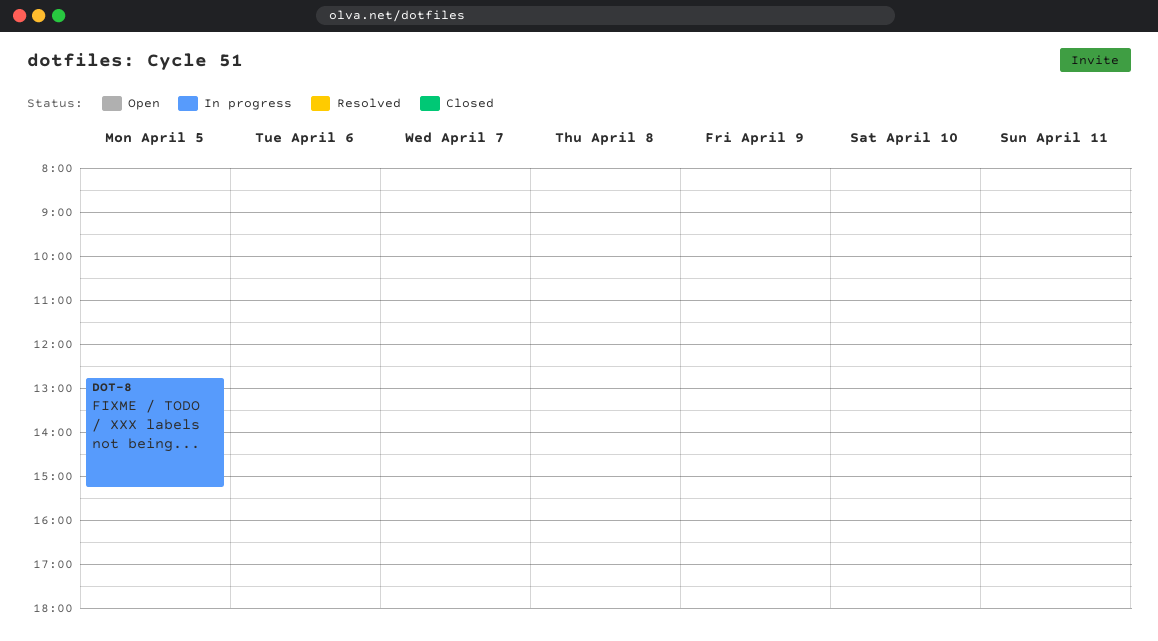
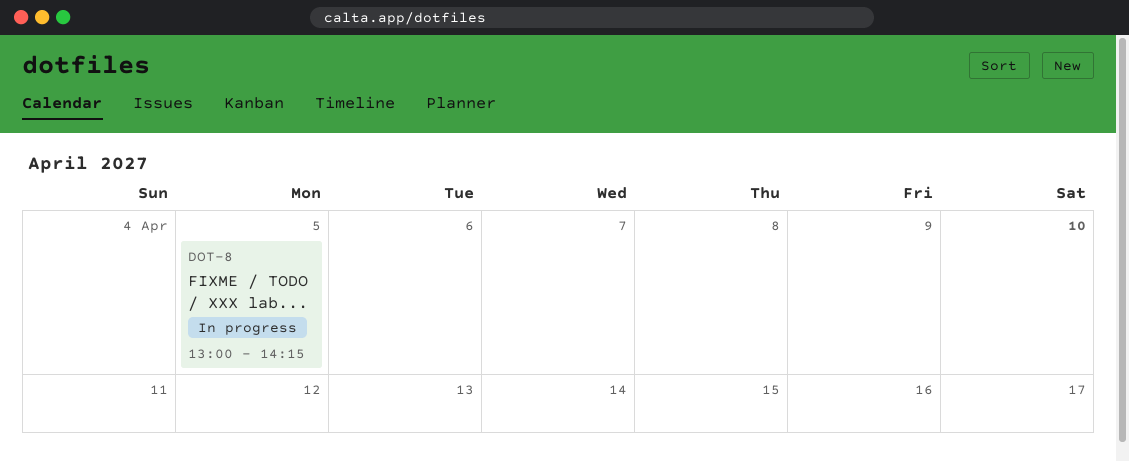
DOT-8, begins: 12:45 -> 13:00
DOT-8, ends: 15:15 -> 14:15

